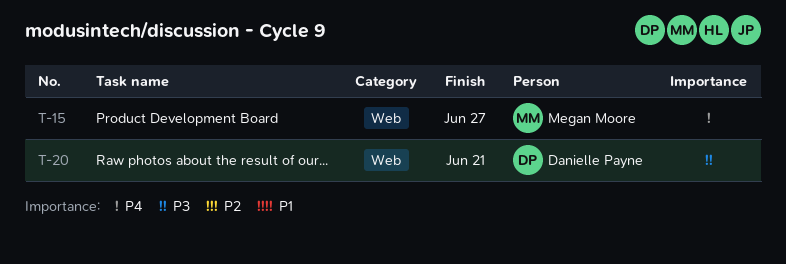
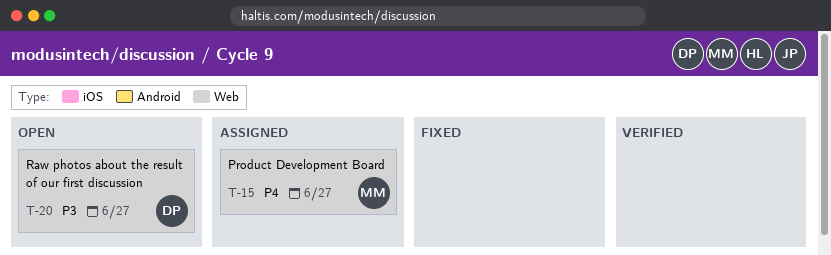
T-20, due: Jun 21 -> Jun 27

